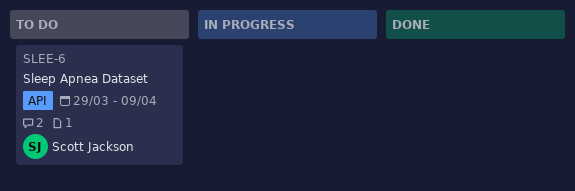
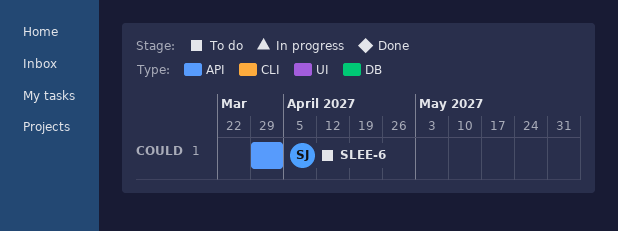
SLEE-6, due: Apr 9 -> Apr 2

